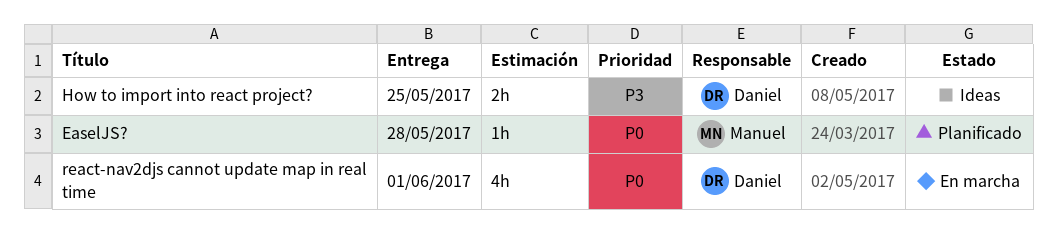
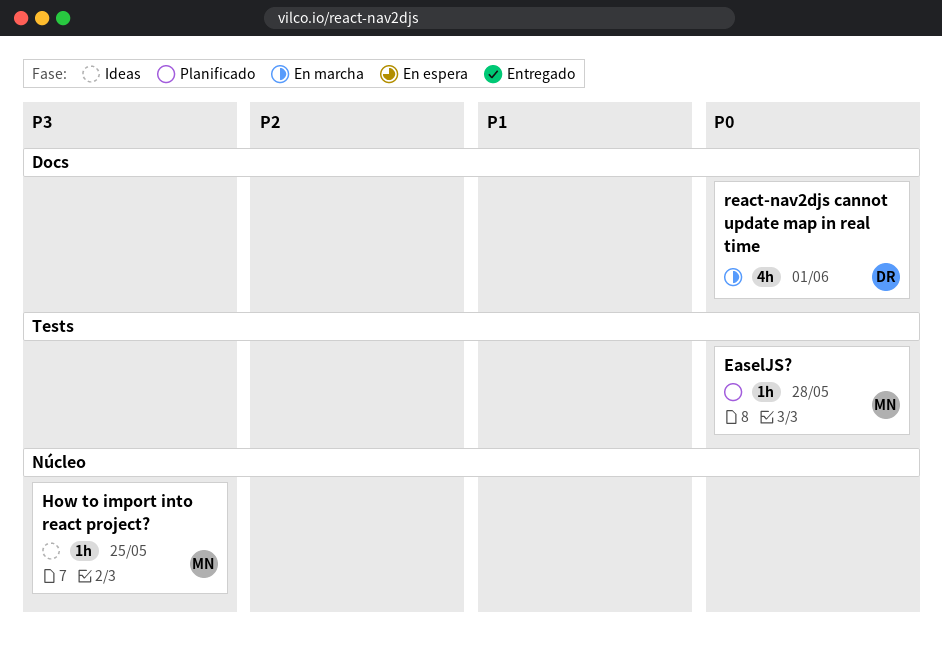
How to import into react project?, owner: Daniel -> Manuel
How to import into react project?, estimate: 2h -> 1h

